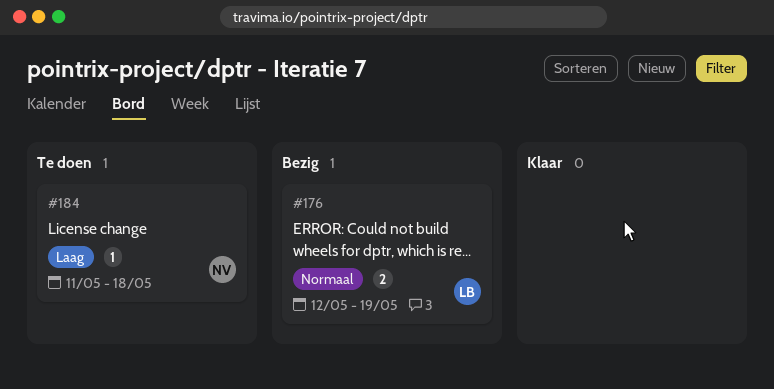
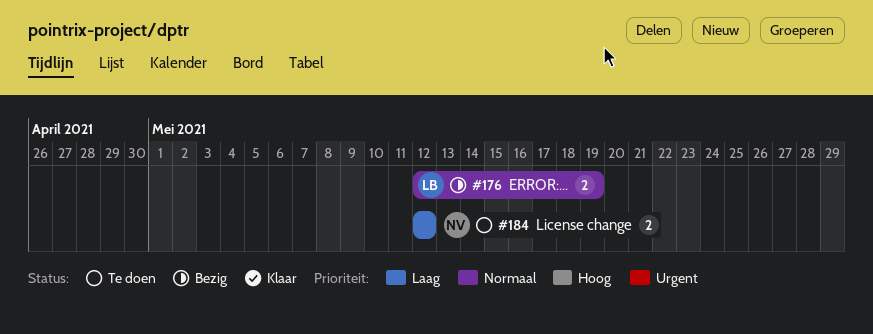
#184, estimate: 1 -> 2
#184, start: May 11 -> May 12
#184, due: May 18 -> May 12

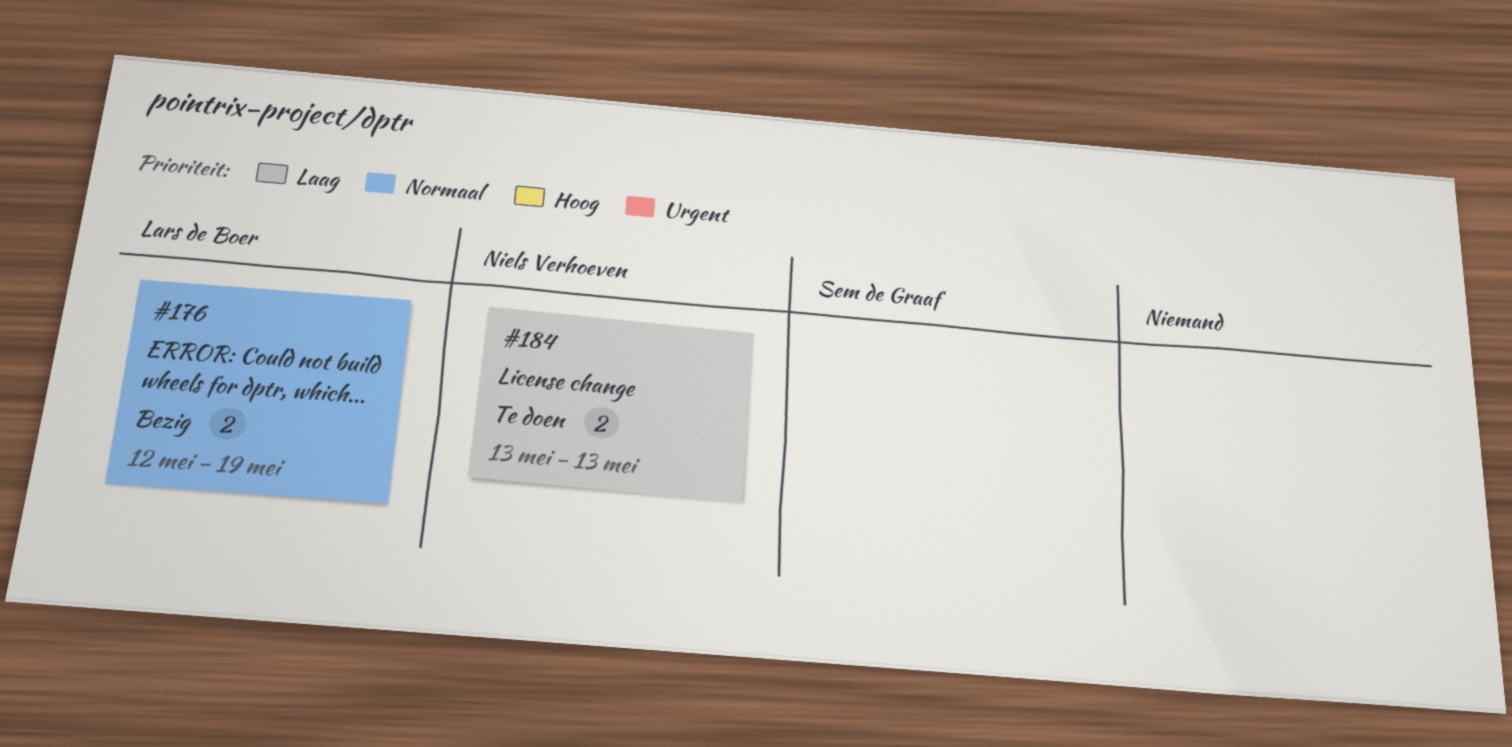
#184, start: May 12 -> May 13
#184, due: May 12 -> May 13

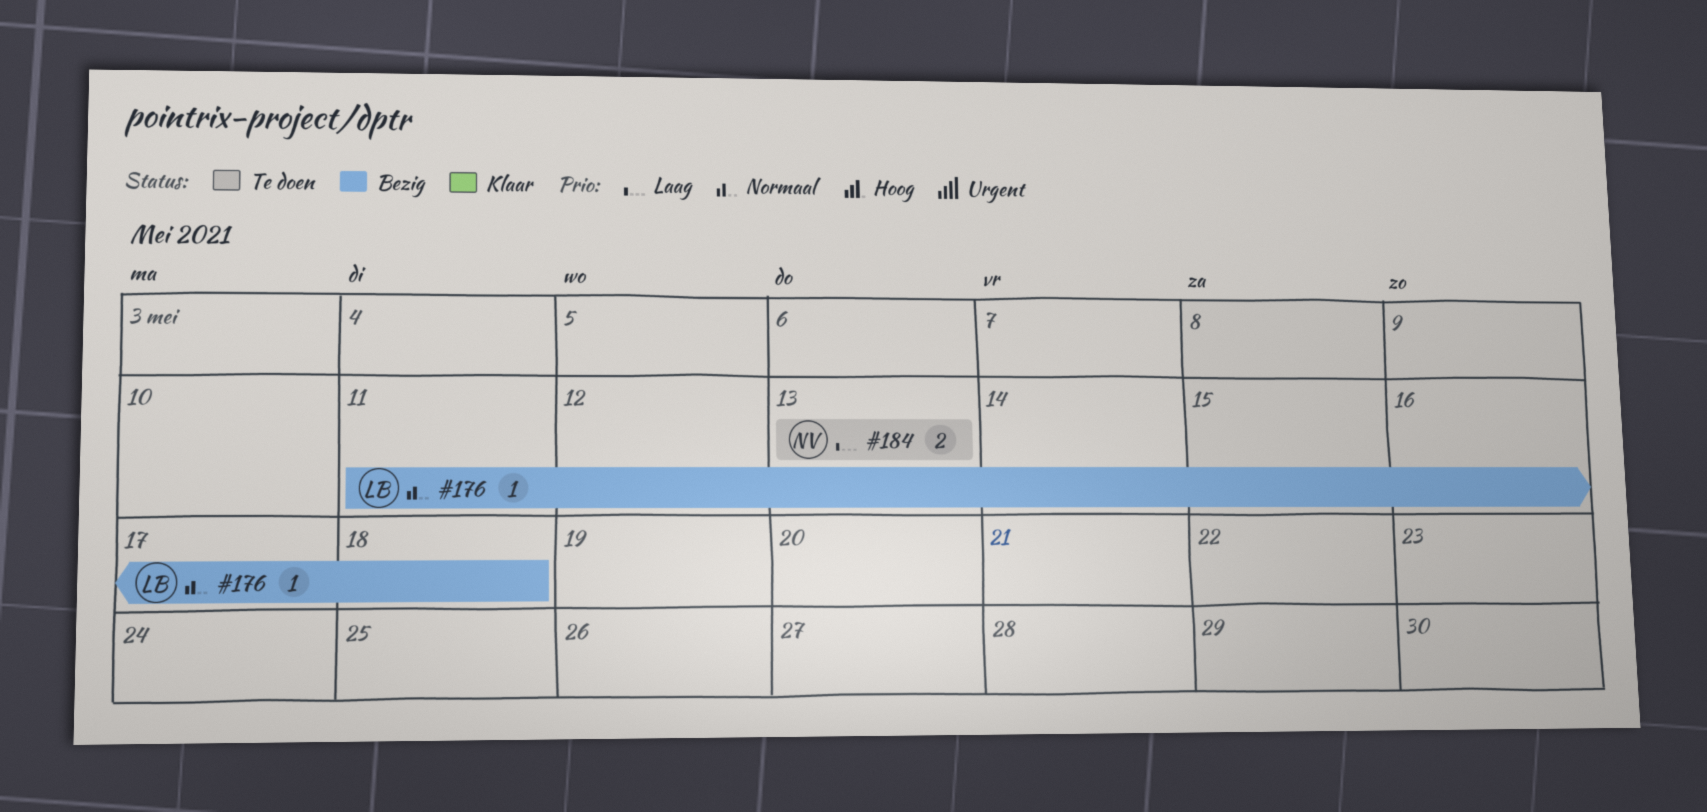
#176, estimate: 2 -> 1
#176, start: May 12 -> May 11
#176, due: May 19 -> May 18

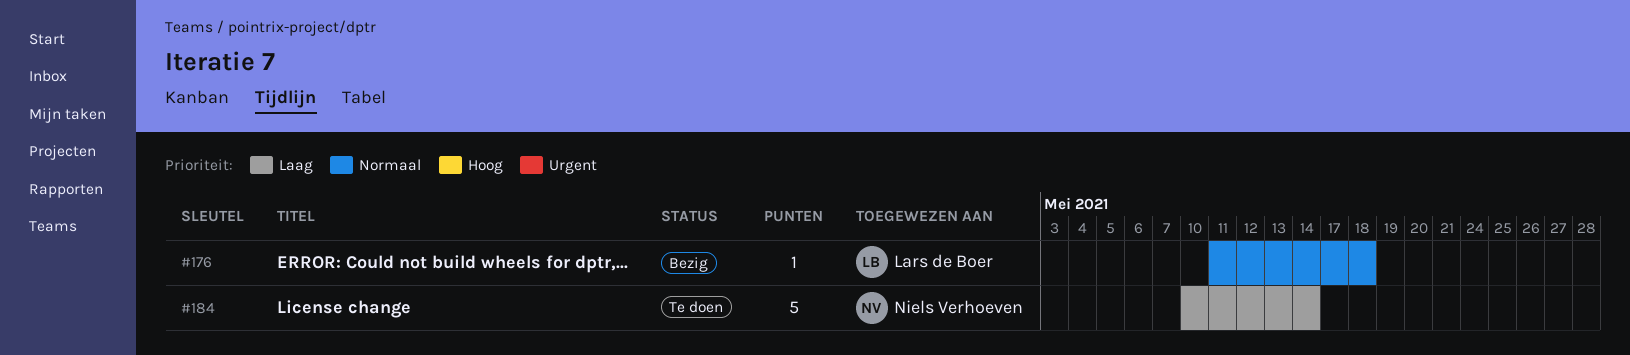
#184, estimate: 2 -> 5
#184, start: May 13 -> May 10
#184, due: May 13 -> May 14

